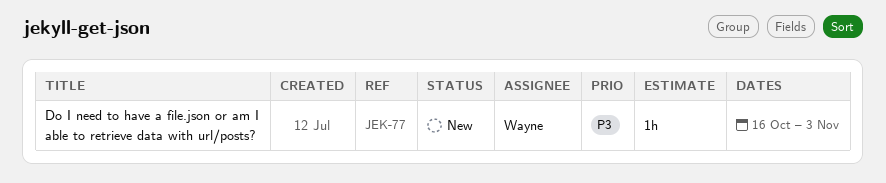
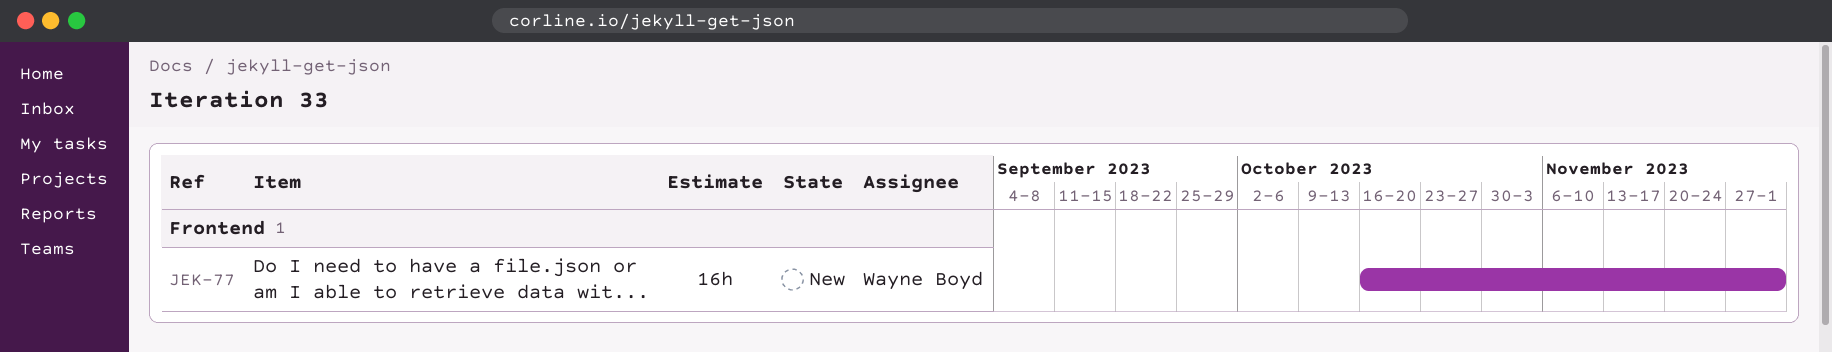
JEK-77, estimate: 1h -> 16h
JEK-77, due: Nov 3 -> Dec 1

